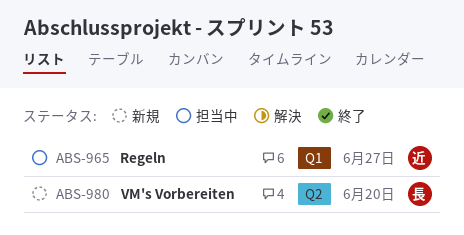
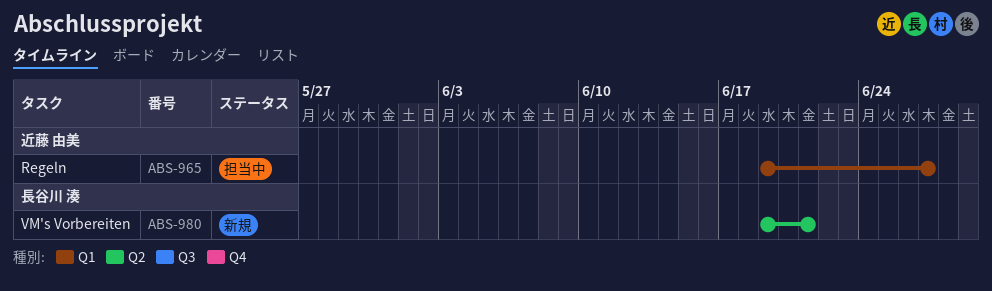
ABS-980, due: Jun 20 -> Jun 21

